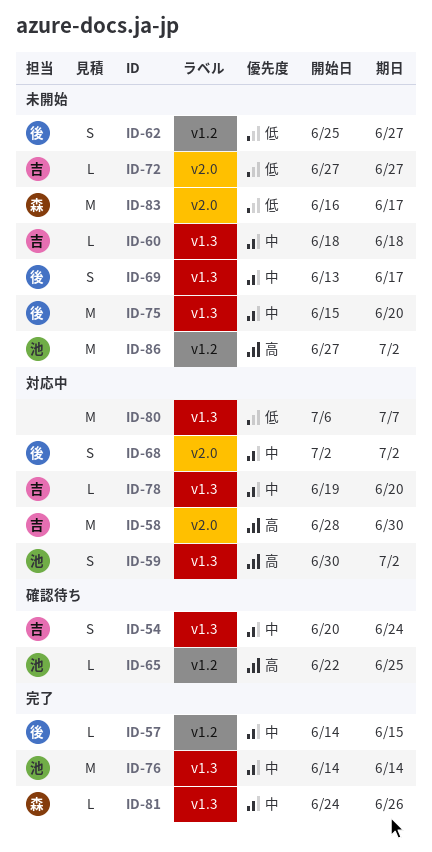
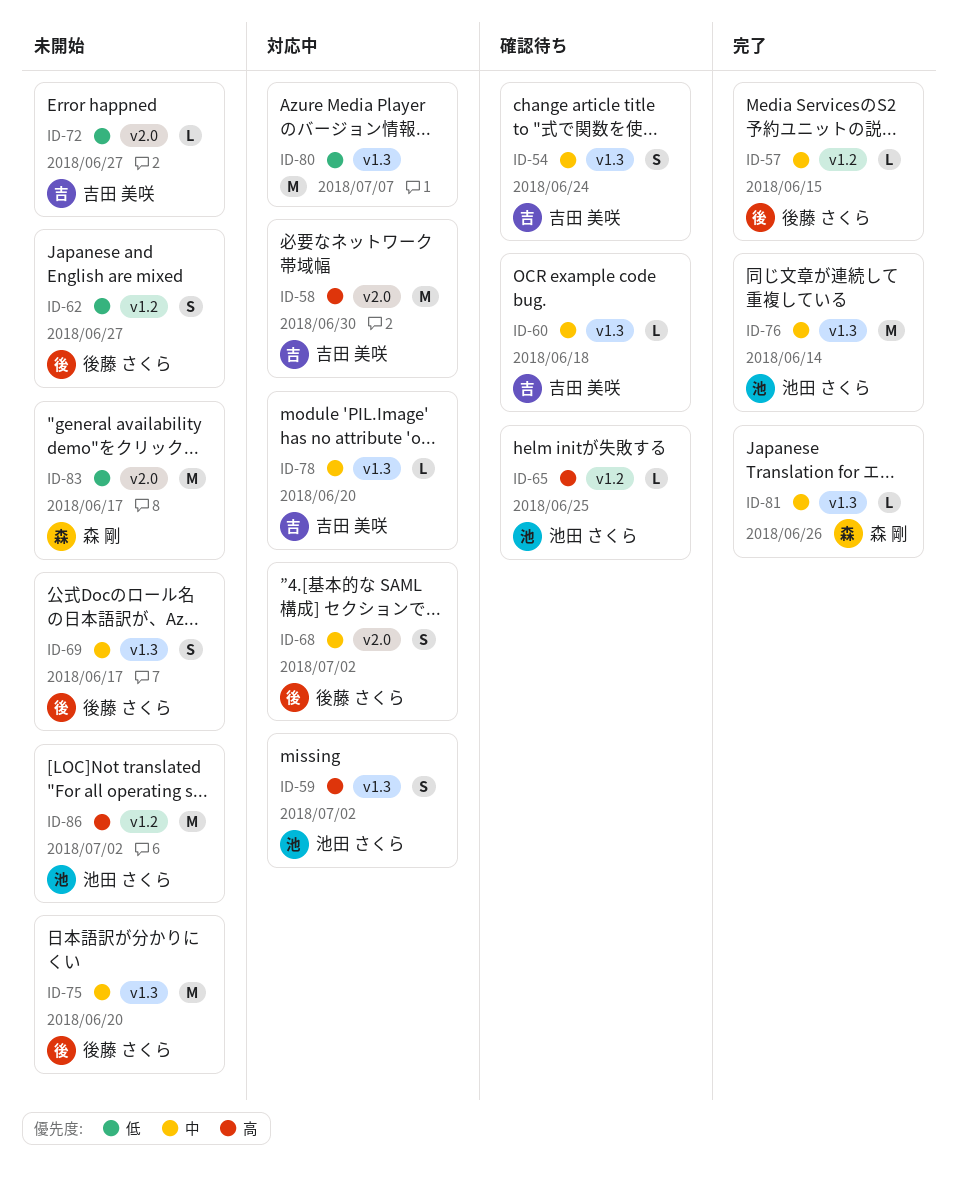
ID-60, status: 未開始 -> 確認待ち

